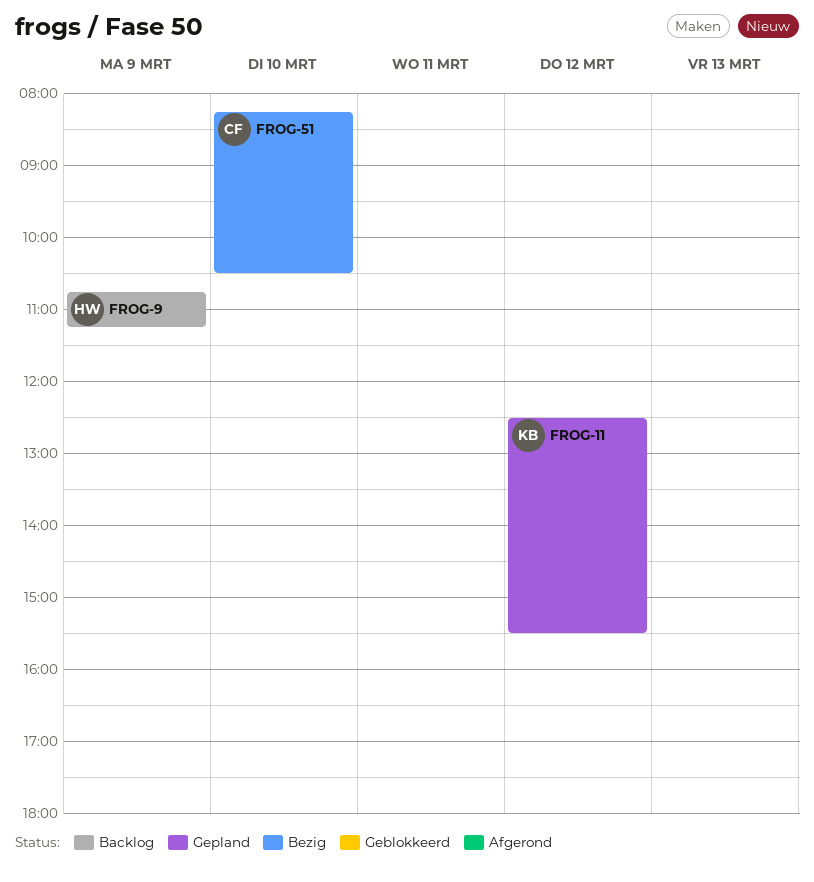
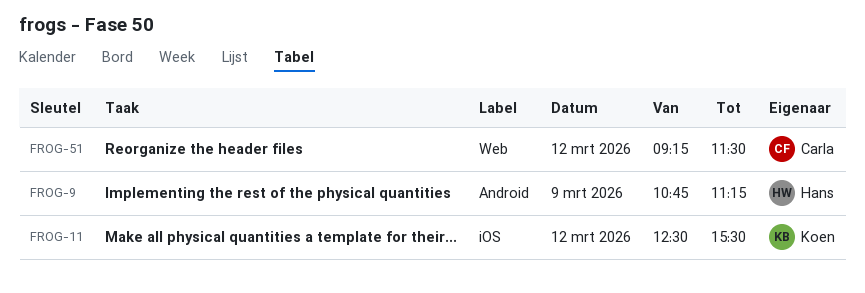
FROG-51, day: Mar 10 -> Mar 12
FROG-51, begins: 08:15 -> 09:15
FROG-51, ends: 10:30 -> 11:30

